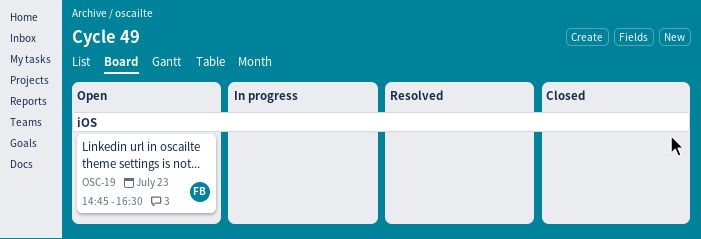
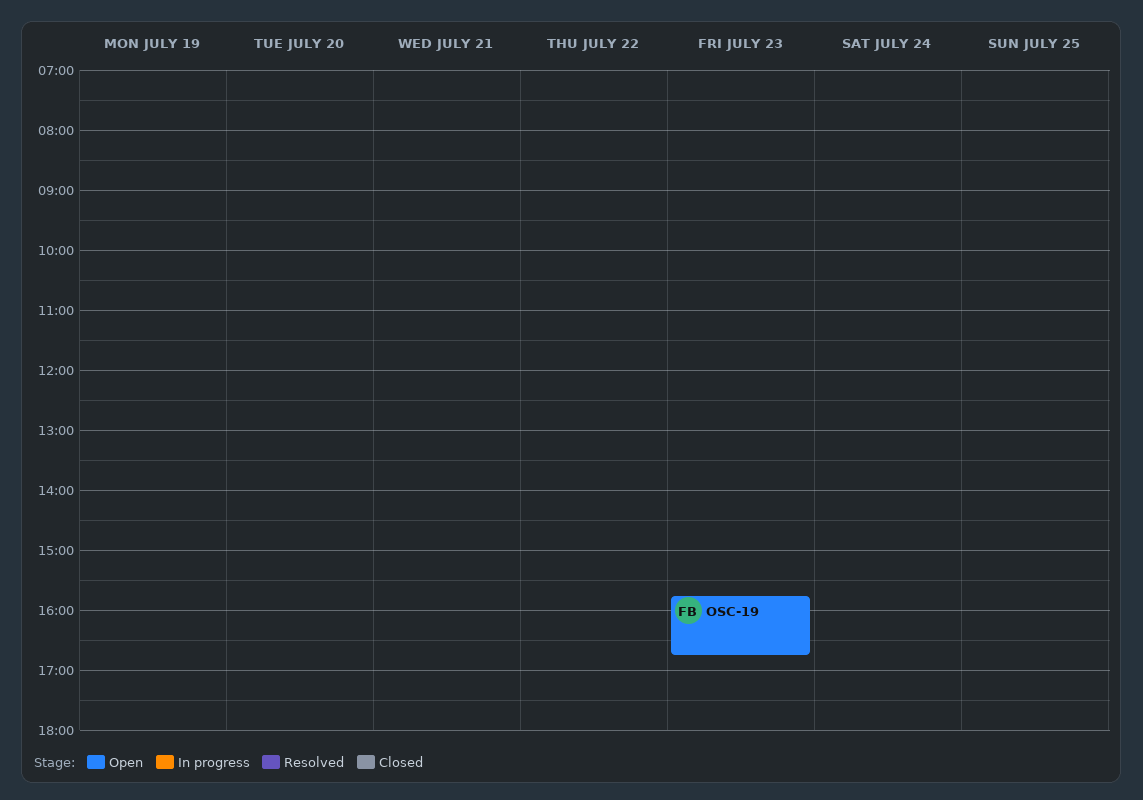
OSC-19, begins: 14:45 -> 15:45
OSC-19, ends: 16:30 -> 16:45

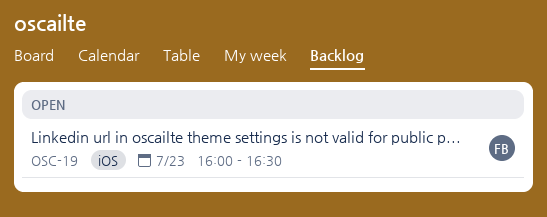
OSC-19, begins: 15:45 -> 16:00
OSC-19, ends: 16:45 -> 16:30

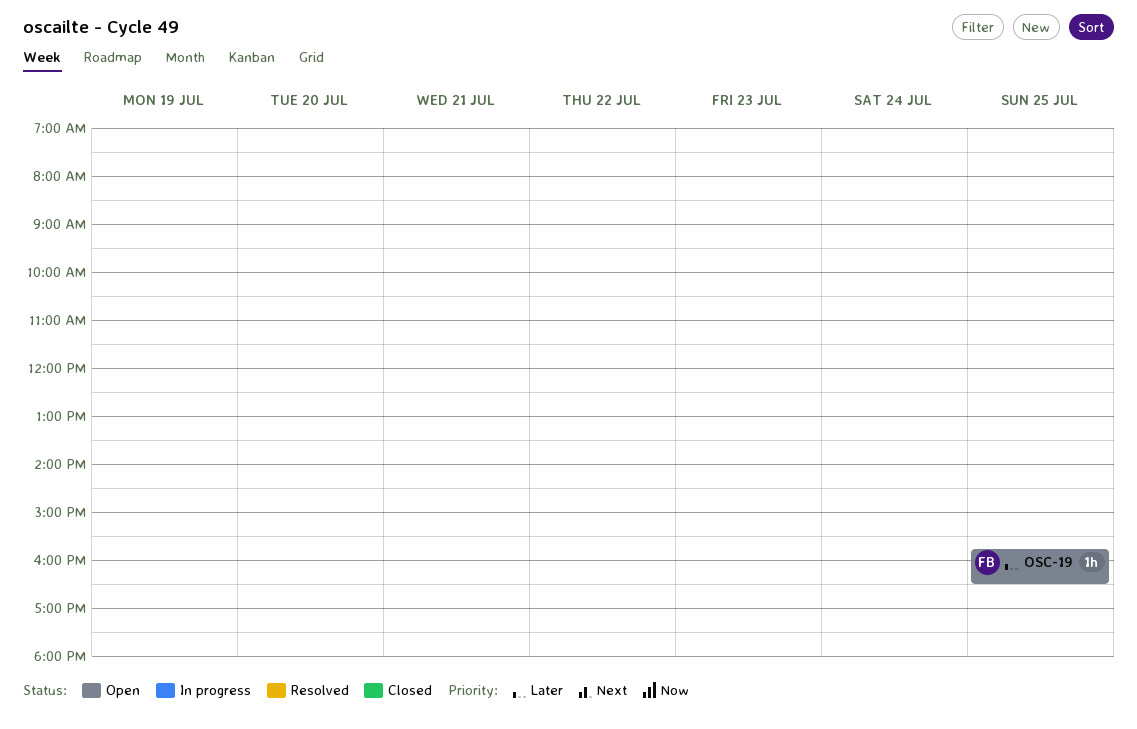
OSC-19, day: Jul 23 -> Jul 25
OSC-19, begins: 16:00 -> 15:45

